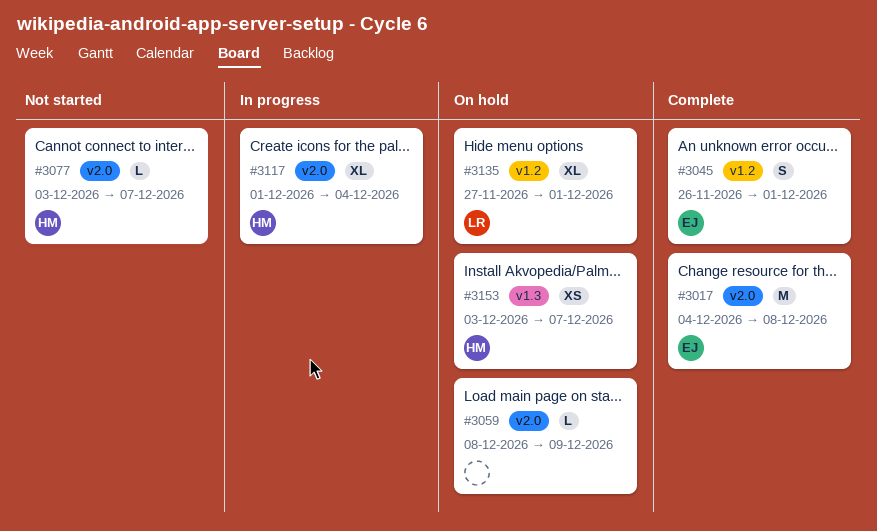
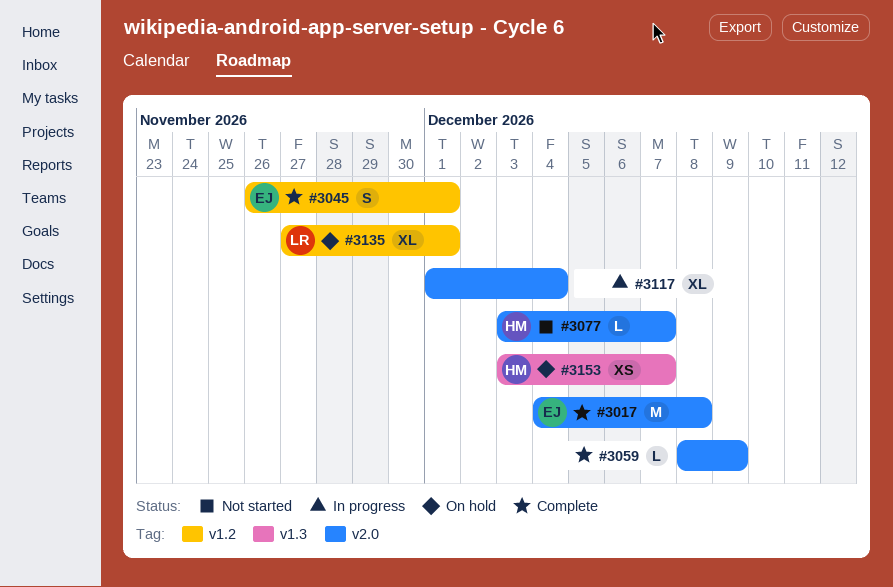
#3059, status: On hold -> Complete
#3117, owner: HM -> none

